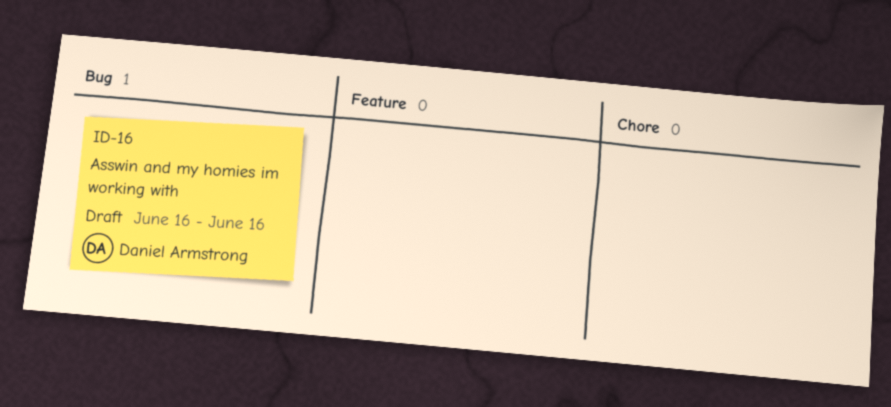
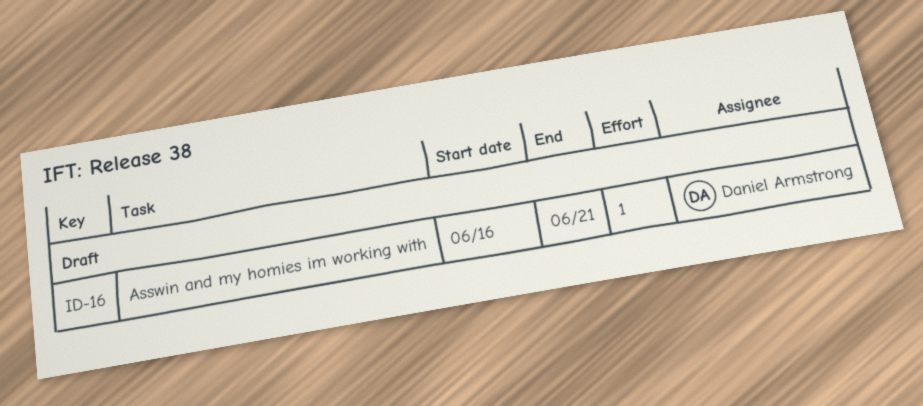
ID-16, due: Jun 16 -> Jun 21

